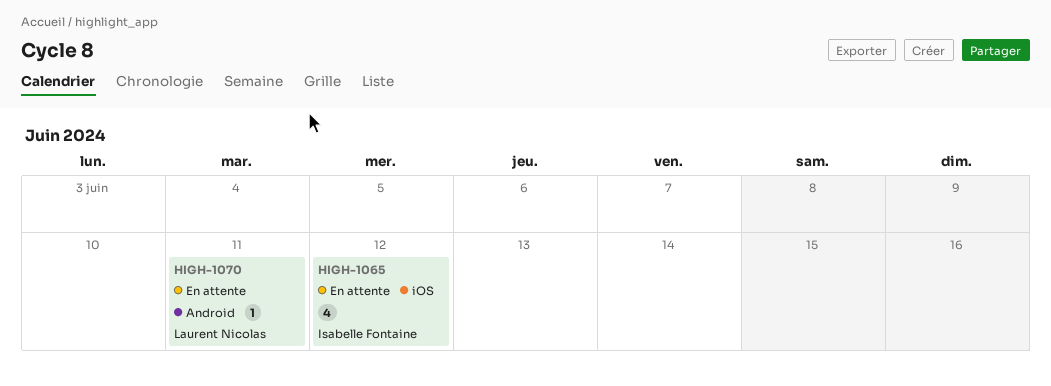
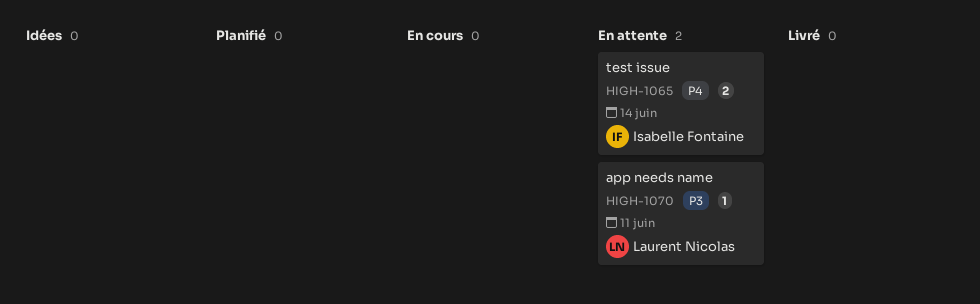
HIGH-1065, estimate: 4 -> 2
HIGH-1065, due: Jun 12 -> Jun 14

